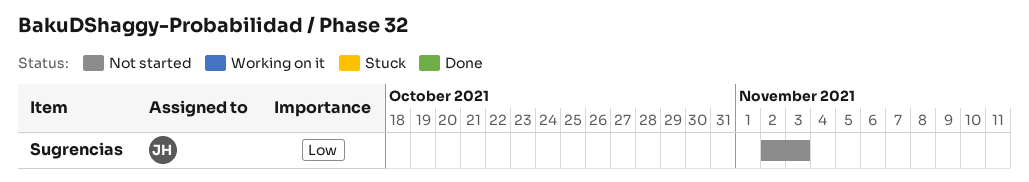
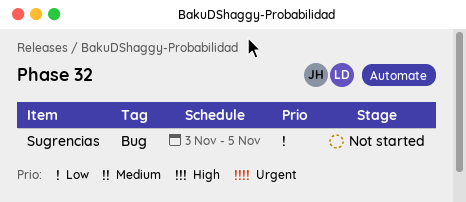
Sugrencias, start: Nov 2 -> Nov 3
Sugrencias, due: Nov 3 -> Nov 5

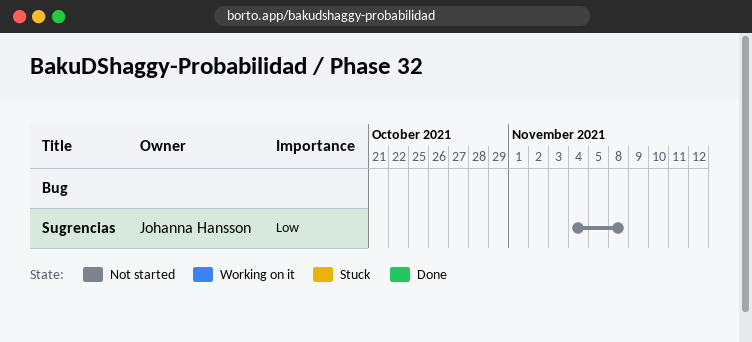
Sugrencias, start: Nov 3 -> Nov 4
Sugrencias, due: Nov 5 -> Nov 8

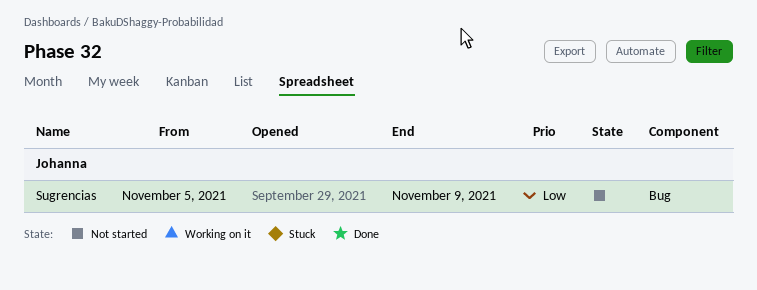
Sugrencias, start: Nov 4 -> Nov 5
Sugrencias, due: Nov 8 -> Nov 9

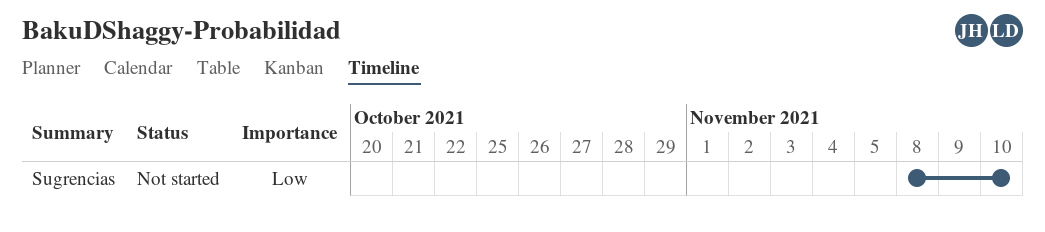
Sugrencias, start: Nov 5 -> Nov 8
Sugrencias, due: Nov 9 -> Nov 10

